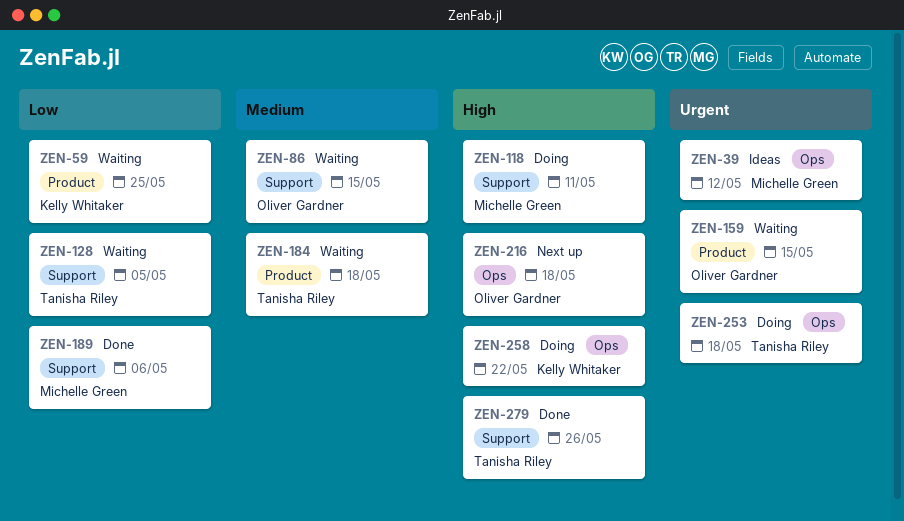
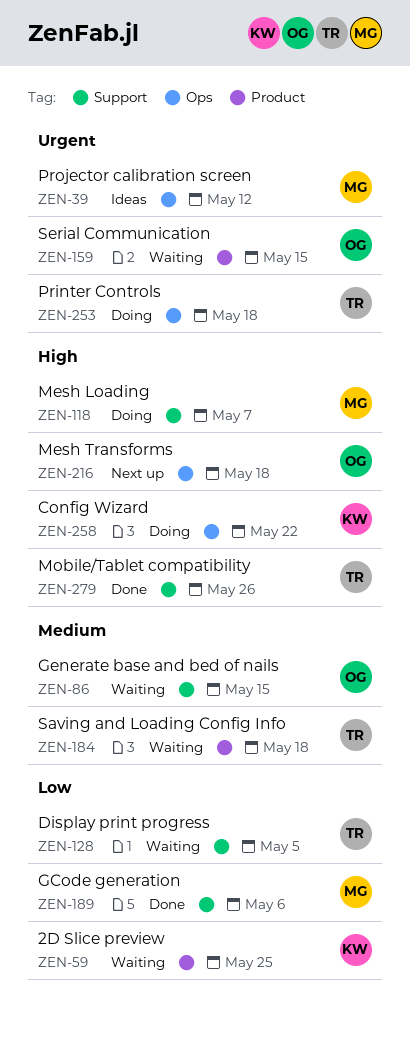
ZEN-118, due: May 11 -> May 7

